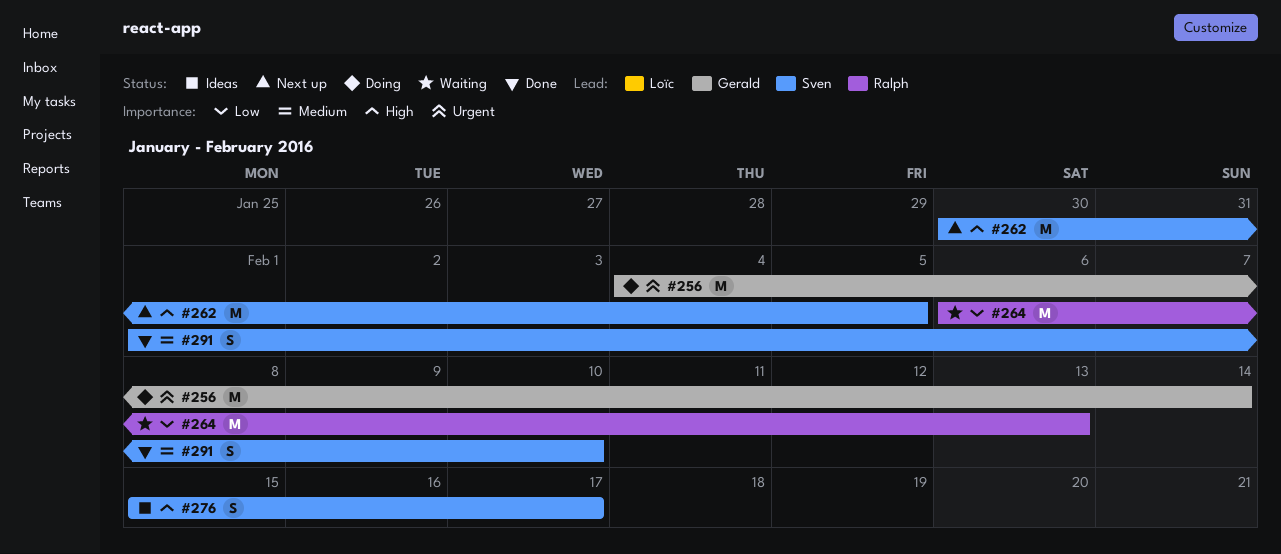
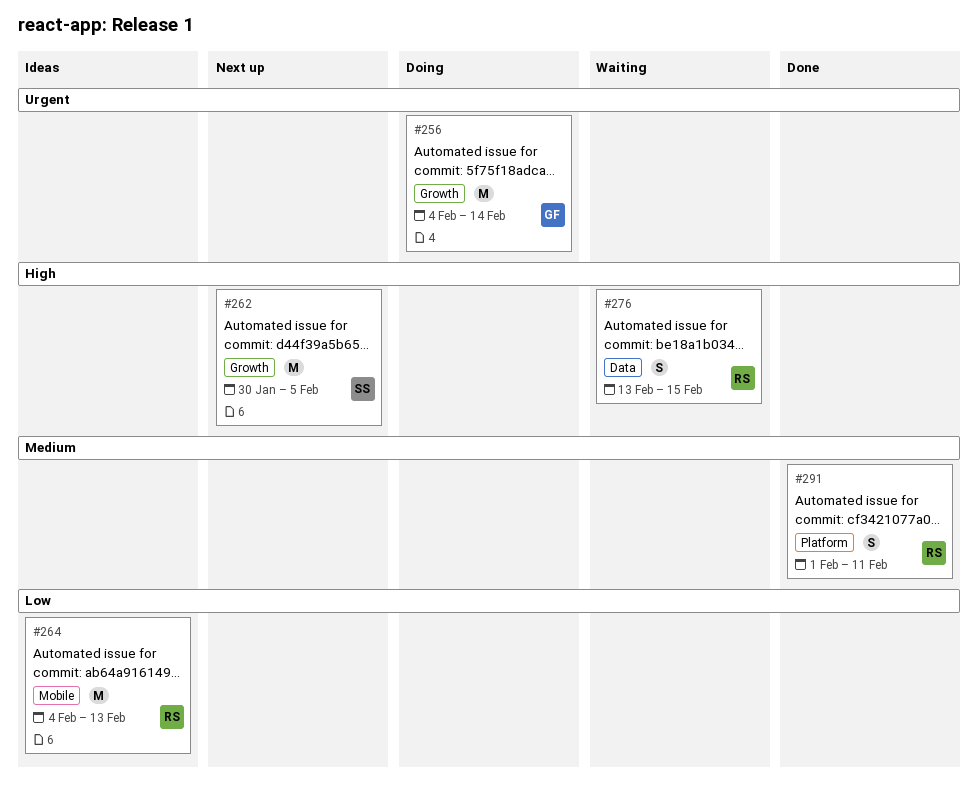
#264, status: Waiting -> Ideas
#264, start: Feb 6 -> Feb 4
#276, status: Ideas -> Waiting
#276, owner: Sven -> Ralph
#276, start: Feb 15 -> Feb 13
#276, due: Feb 17 -> Feb 15
#291, owner: Sven -> Ralph
#291, due: Feb 10 -> Feb 11

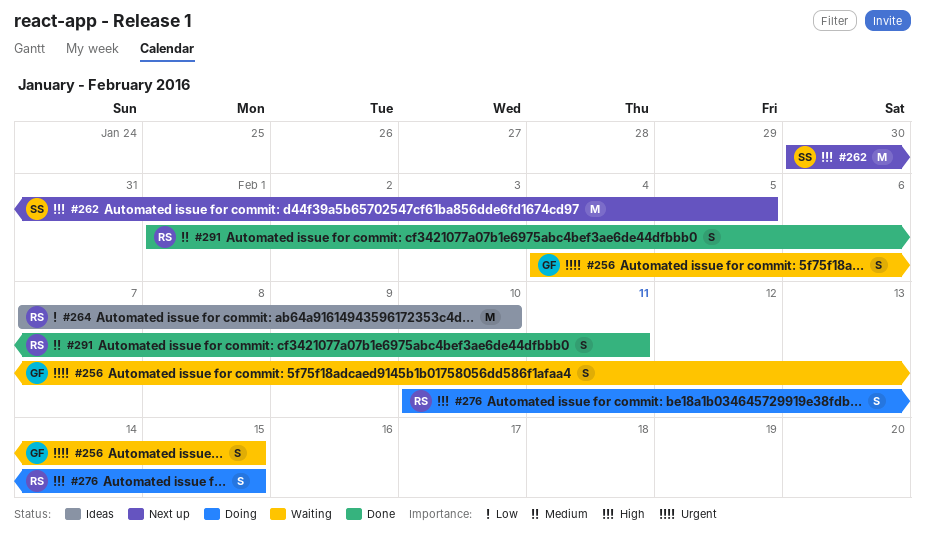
#256, status: Doing -> Waiting
#256, estimate: M -> S
#256, due: Feb 14 -> Feb 15
#264, start: Feb 4 -> Feb 7
#264, due: Feb 13 -> Feb 10
#276, status: Waiting -> Doing
#276, start: Feb 13 -> Feb 10

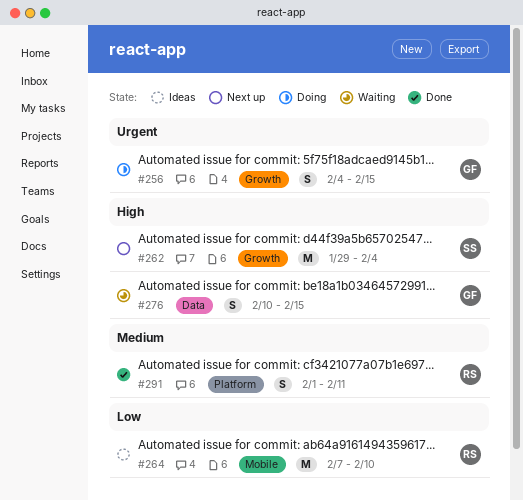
#256, status: Waiting -> Doing
#262, start: Jan 30 -> Jan 29
#262, due: Feb 5 -> Feb 4
#276, status: Doing -> Waiting
#276, owner: RS -> GF

